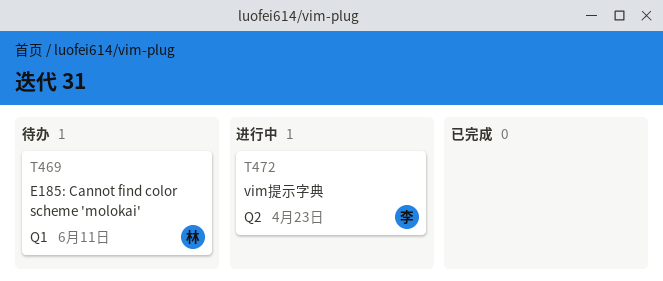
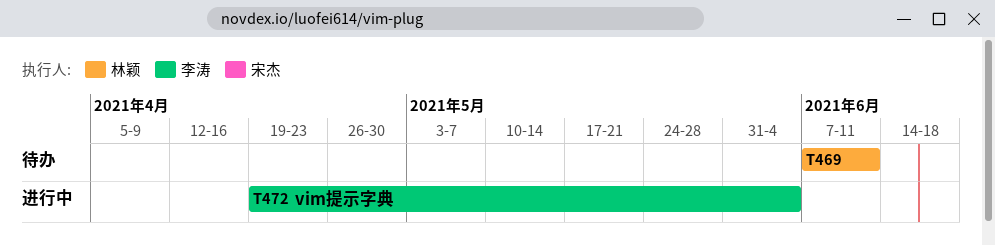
T472, due: Apr 23 -> Jun 4

